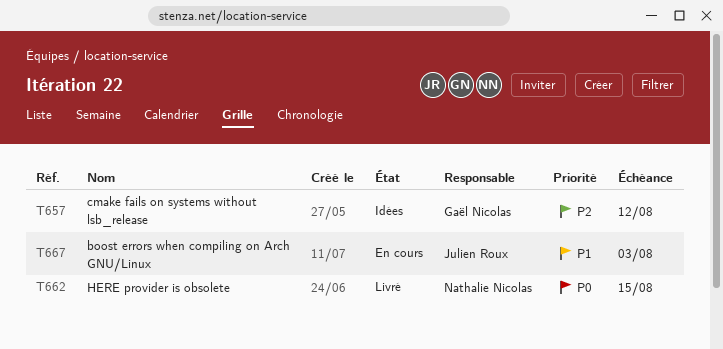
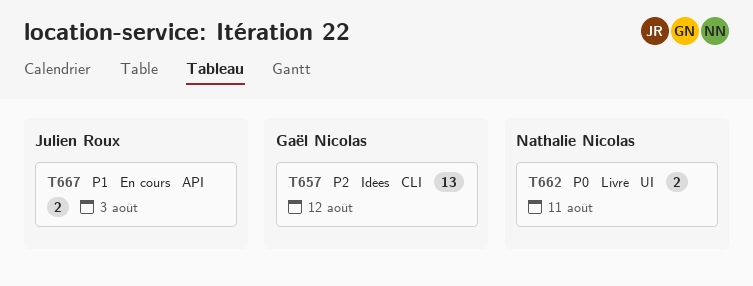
T662, due: Aug 15 -> Aug 11

